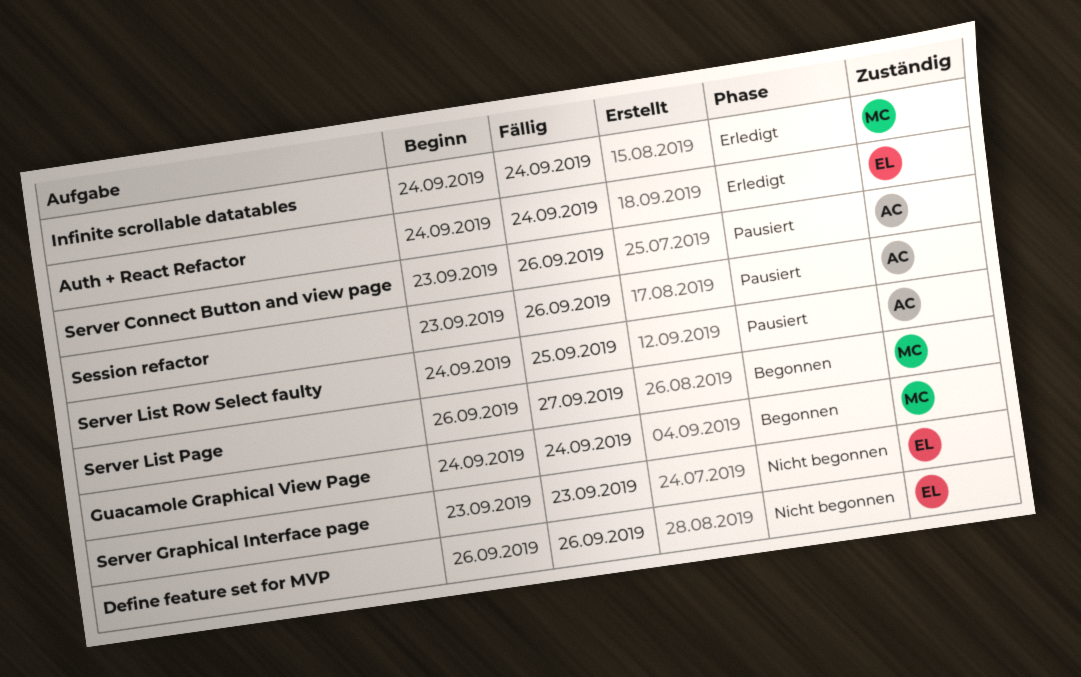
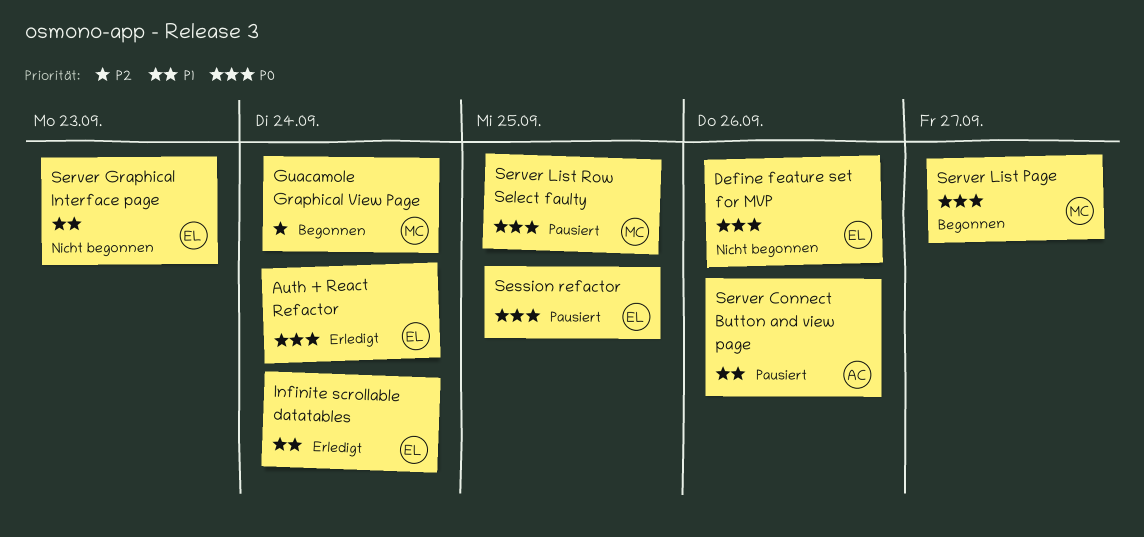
Infinite scrollable datatables, owner: MC -> EL
Server List Row Select faulty, owner: AC -> MC
Session refactor, owner: AC -> EL
Session refactor, due: Sep 26 -> Sep 25

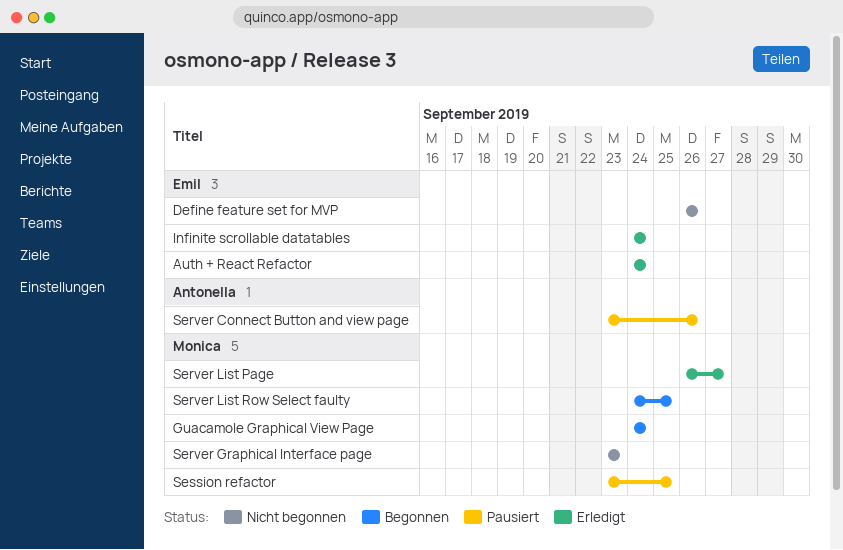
Server Graphical Interface page, owner: Emil -> Monica
Server List Page, status: Begonnen -> Erledigt
Server List Row Select faulty, status: Pausiert -> Begonnen
Session refactor, owner: Emil -> Monica

